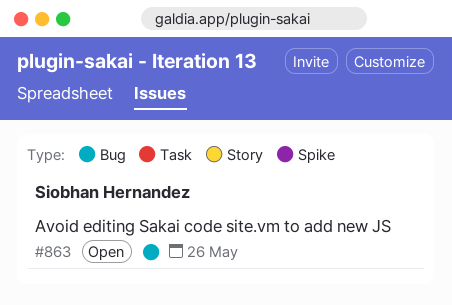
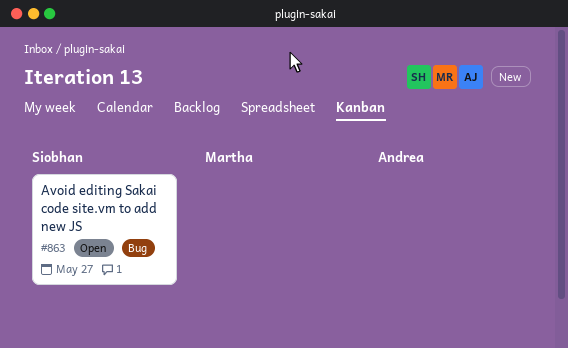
#863, due: May 26 -> May 27

